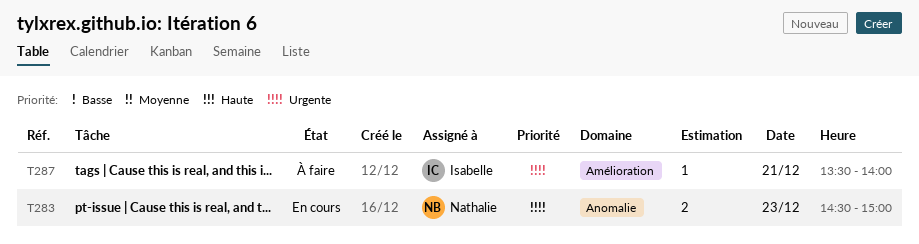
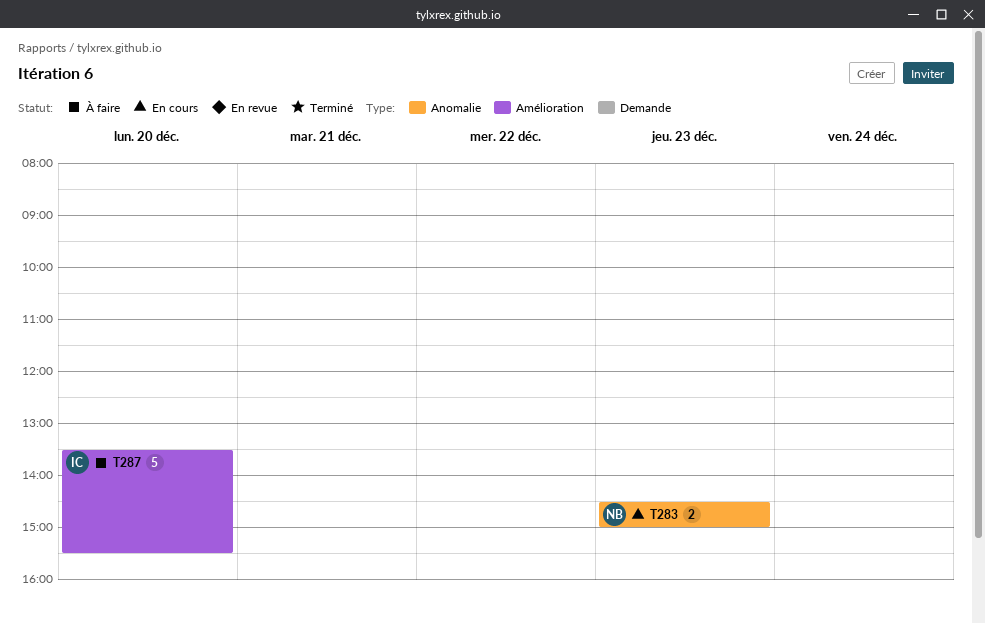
T287, estimate: 1 -> 5
T287, day: Dec 21 -> Dec 20
T287, ends: 14:00 -> 15:30

